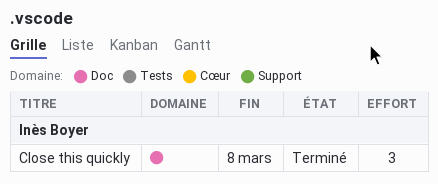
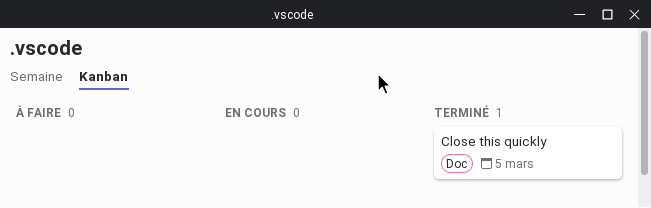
Close this quickly, due: Mar 8 -> Mar 5

